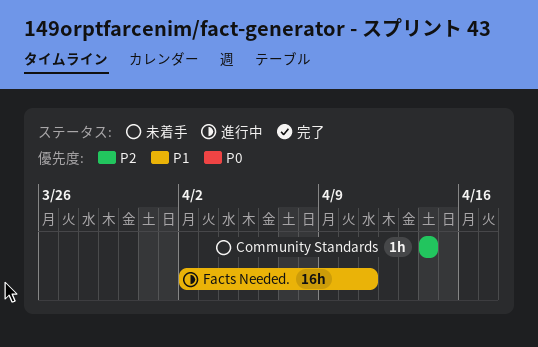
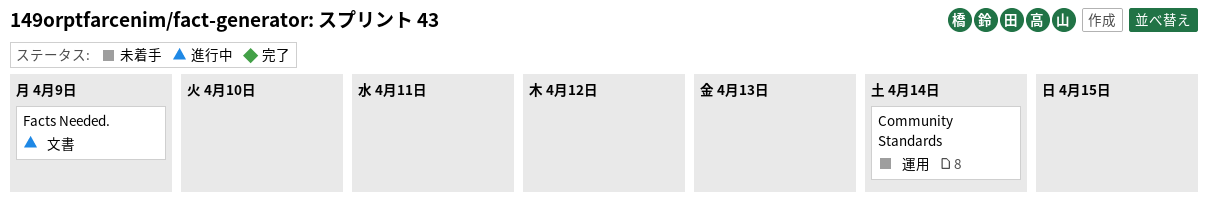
Facts Needed., due: Apr 11 -> Apr 9

